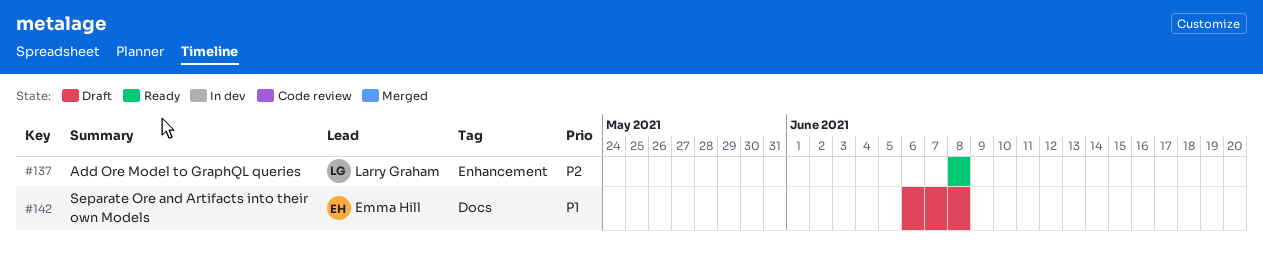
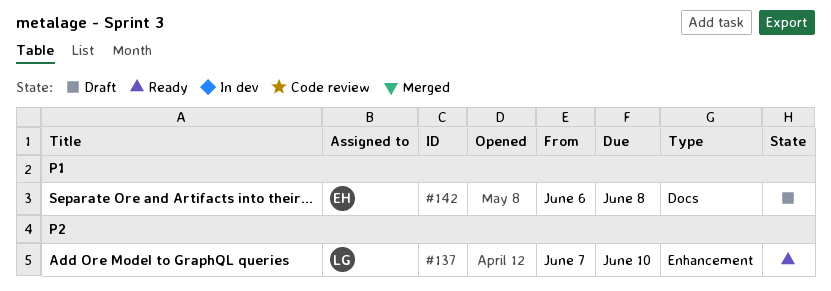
#137, start: Jun 8 -> Jun 7
#137, due: Jun 8 -> Jun 10

